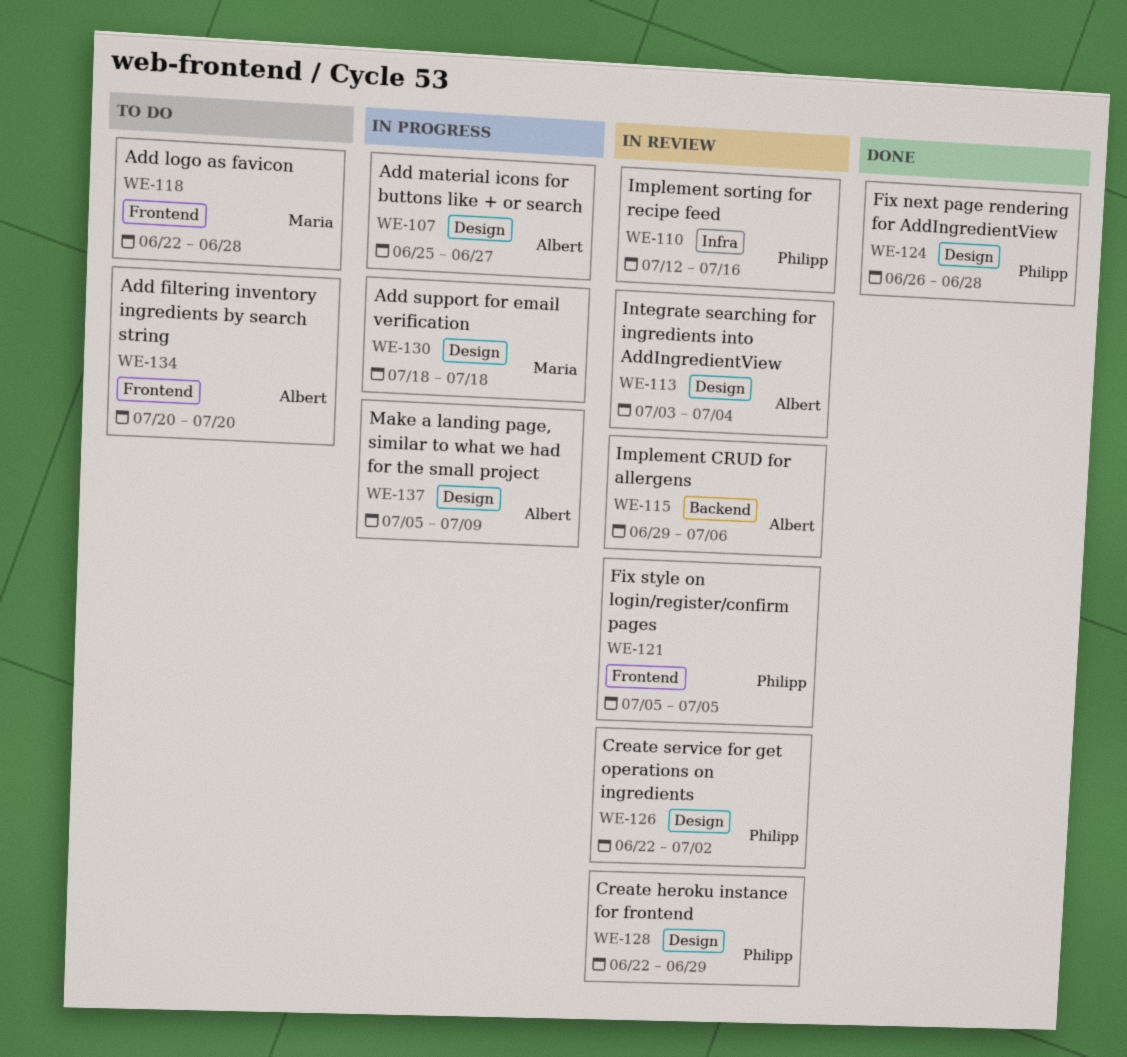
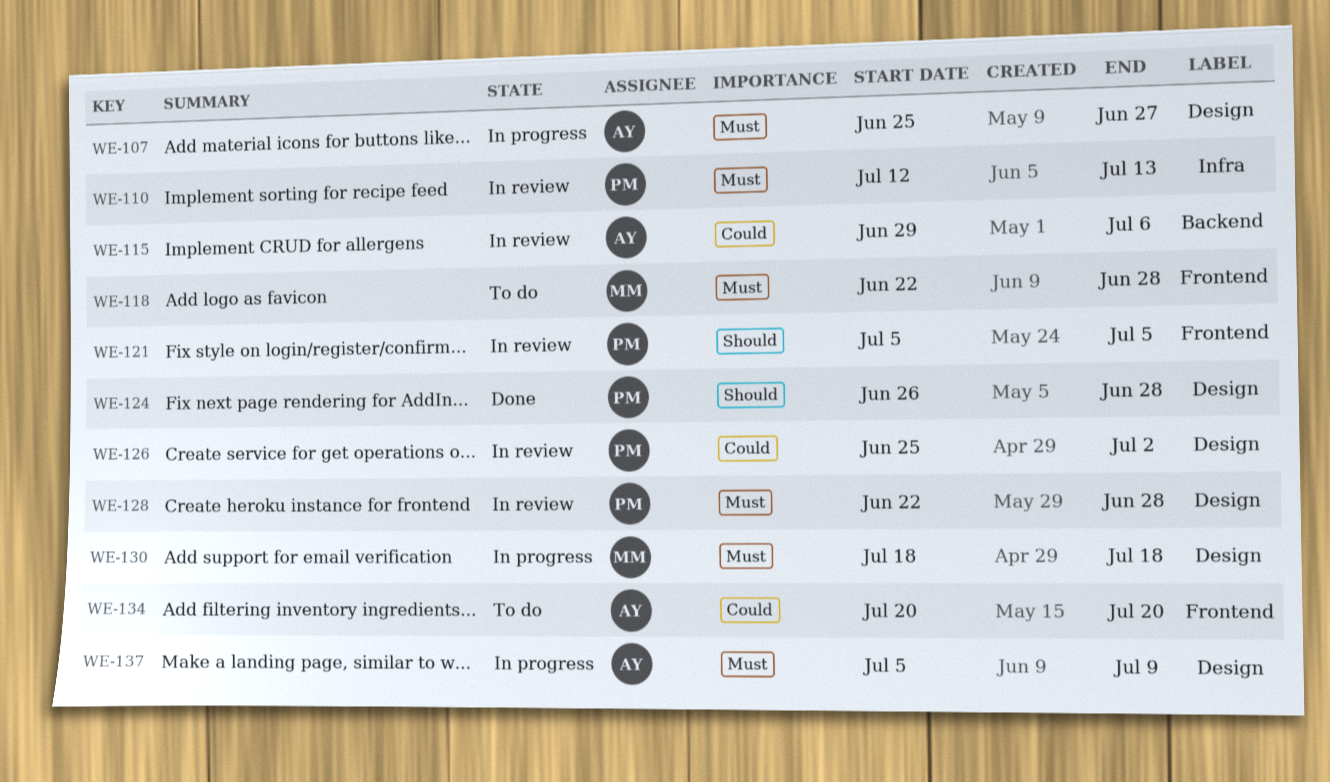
WE-110, due: Jul 16 -> Jul 13
WE-113: present -> none
WE-126, start: Jun 22 -> Jun 25
WE-128, due: Jun 29 -> Jun 28

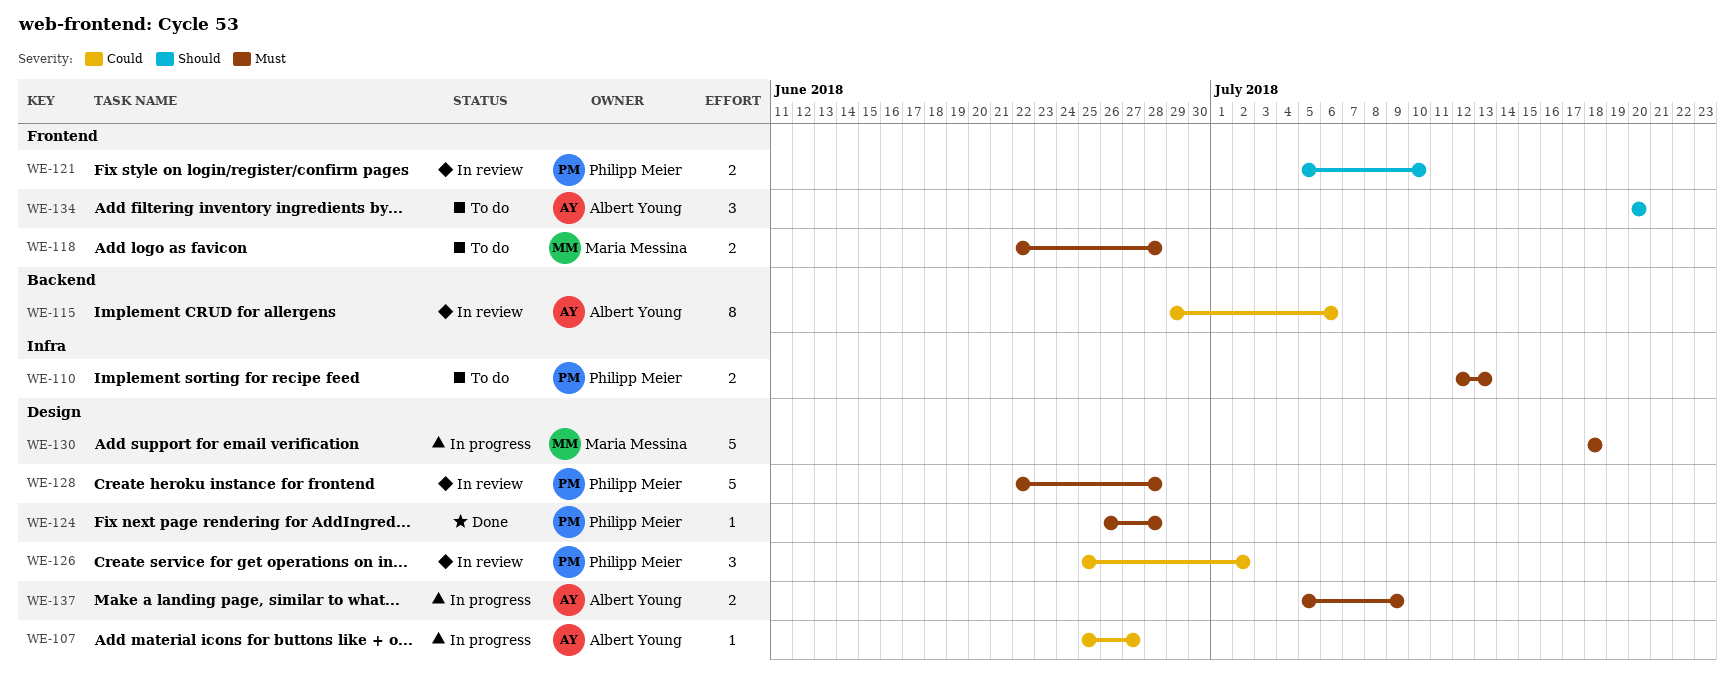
WE-107, priority: Must -> Could
WE-110, status: In review -> To do
WE-121, due: Jul 5 -> Jul 10
WE-124, priority: Should -> Must
WE-134, priority: Could -> Should

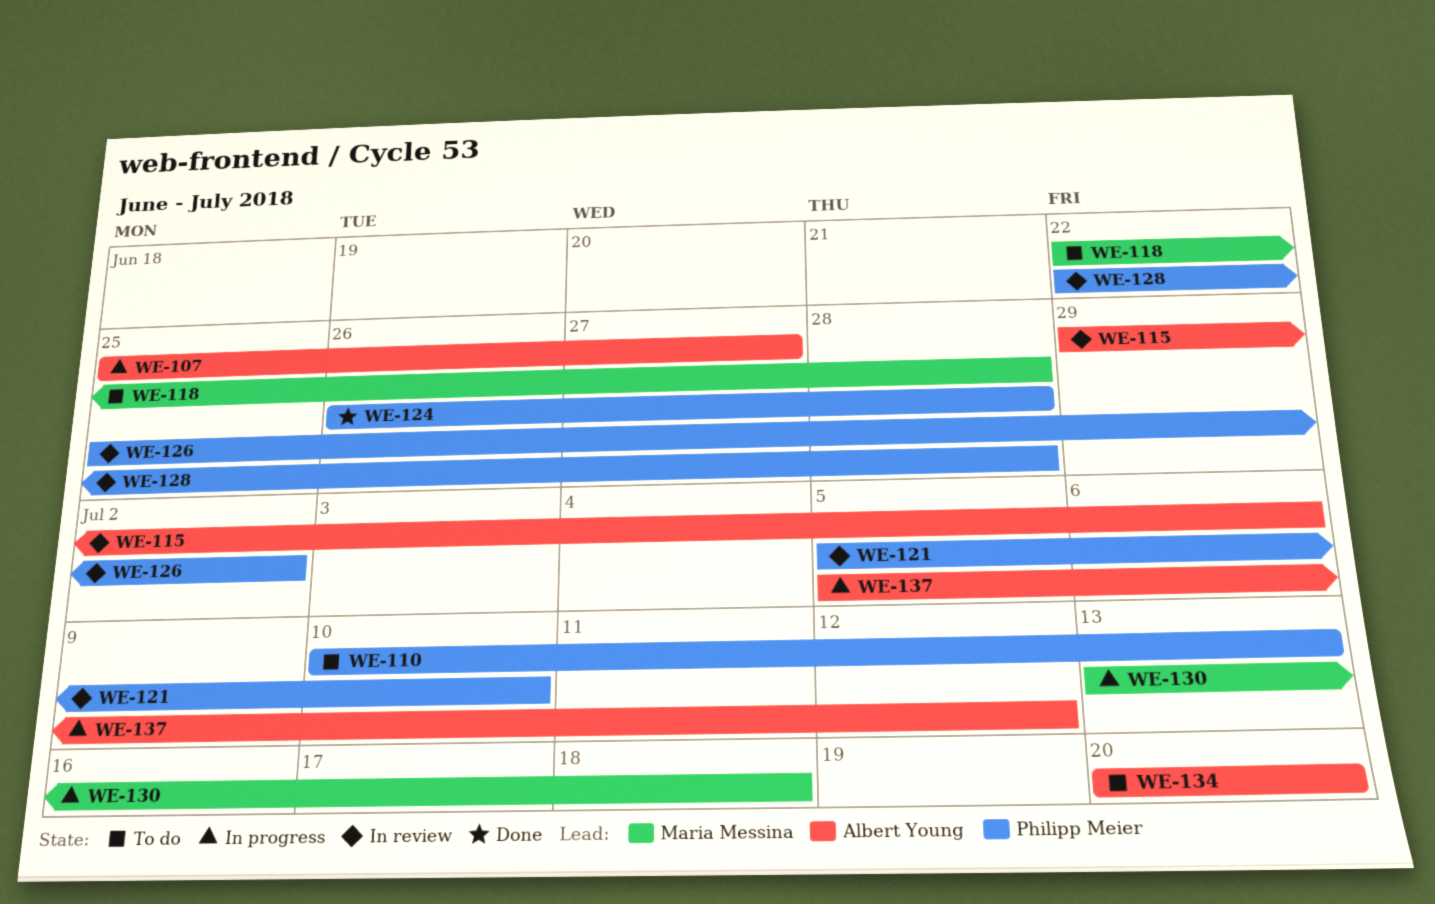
WE-110, start: Jul 12 -> Jul 10
WE-130, start: Jul 18 -> Jul 13
WE-137, due: Jul 9 -> Jul 12

